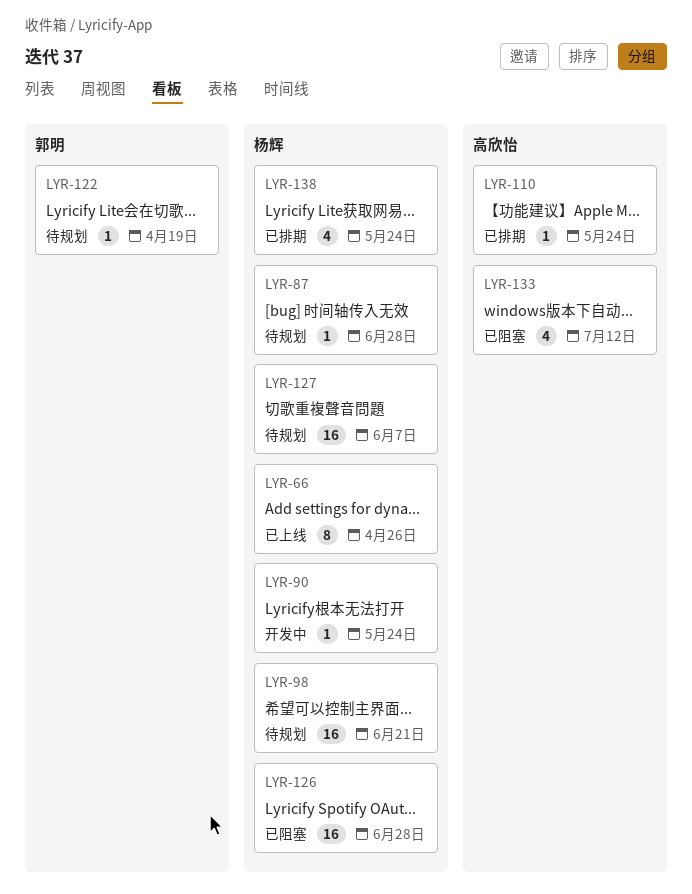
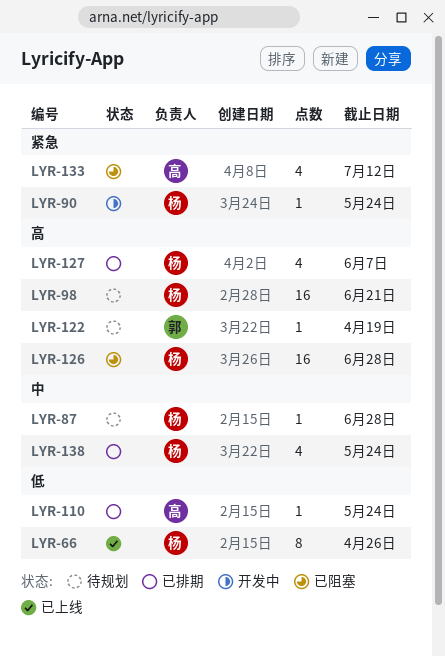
LYR-127, status: 待规划 -> 已排期
LYR-127, estimate: 16 -> 4

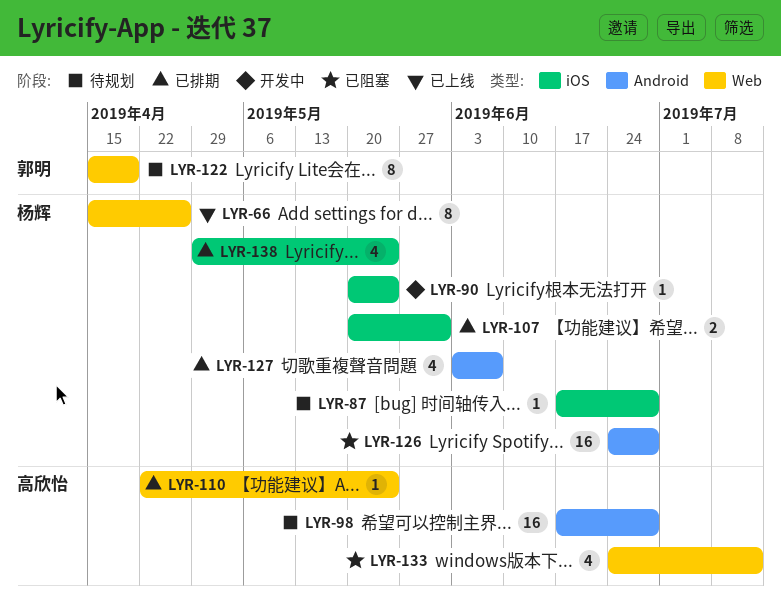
LYR-98, owner: 杨辉 -> 高欣怡
LYR-98, due: Jun 21 -> Jun 28
LYR-107: none -> present
LYR-122, estimate: 1 -> 8

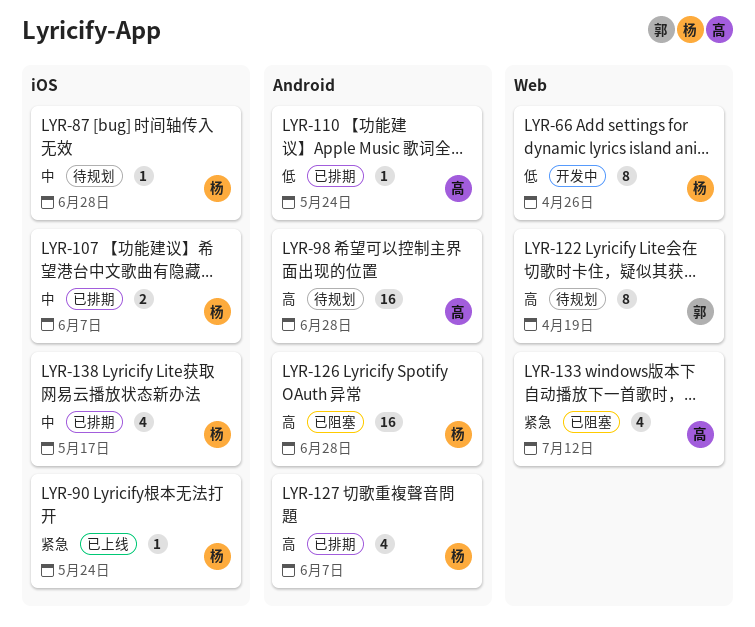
LYR-66, status: 已上线 -> 开发中
LYR-90, status: 开发中 -> 已上线
LYR-107, due: May 31 -> Jun 7
LYR-110, label: Web -> Android
LYR-138, due: May 24 -> May 17

